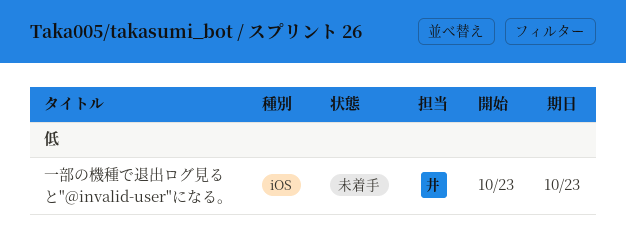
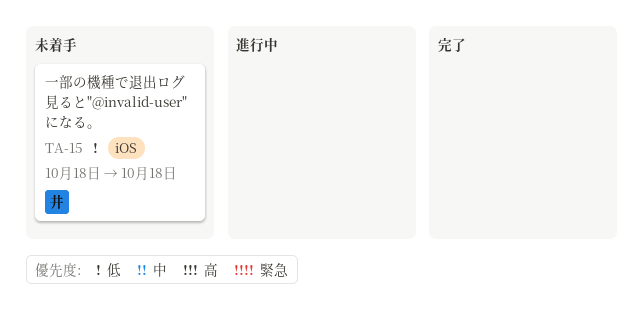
一部の機種で退出ログ見ると"@invalid-user"になる。, start: Oct 23 -> Oct 18
一部の機種で退出ログ見ると"@invalid-user"になる。, due: Oct 23 -> Oct 18

